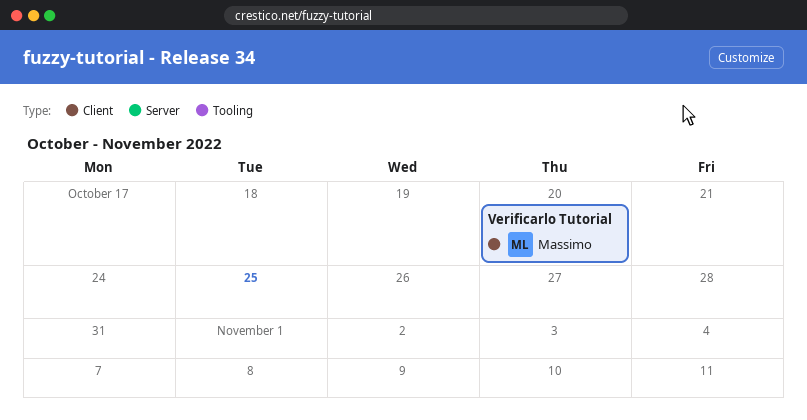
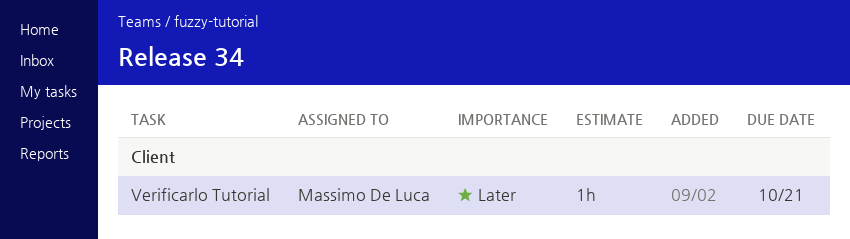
Verificarlo Tutorial, due: Oct 20 -> Oct 21

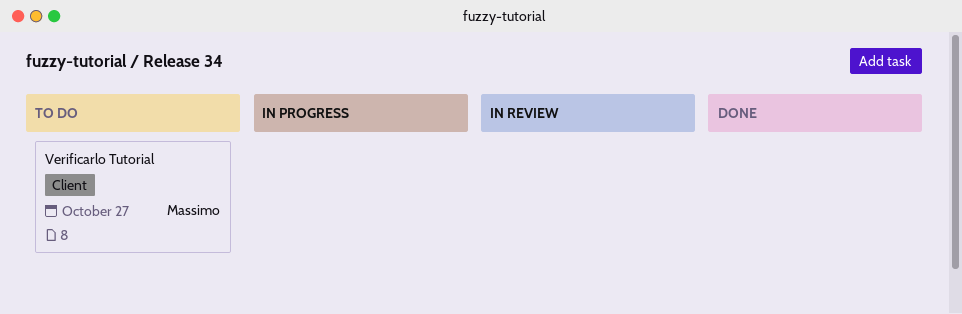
Verificarlo Tutorial, due: Oct 21 -> Oct 27

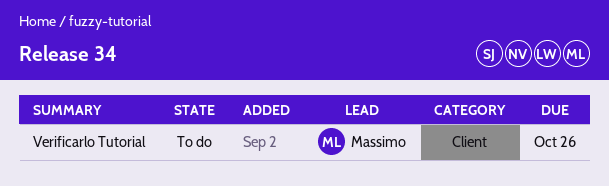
Verificarlo Tutorial, due: Oct 27 -> Oct 26

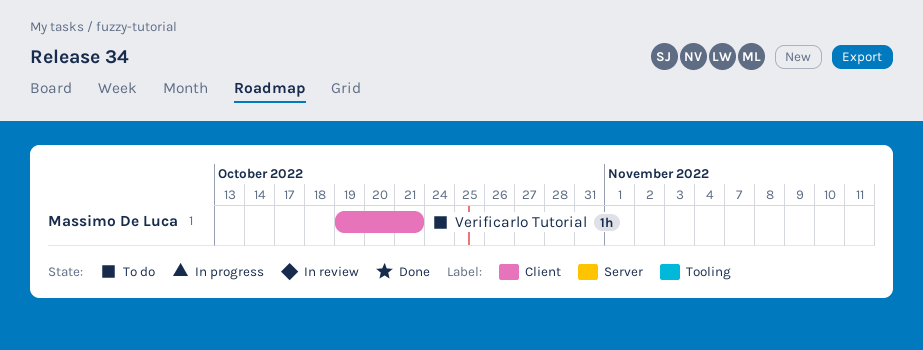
Verificarlo Tutorial, due: Oct 26 -> Oct 21

